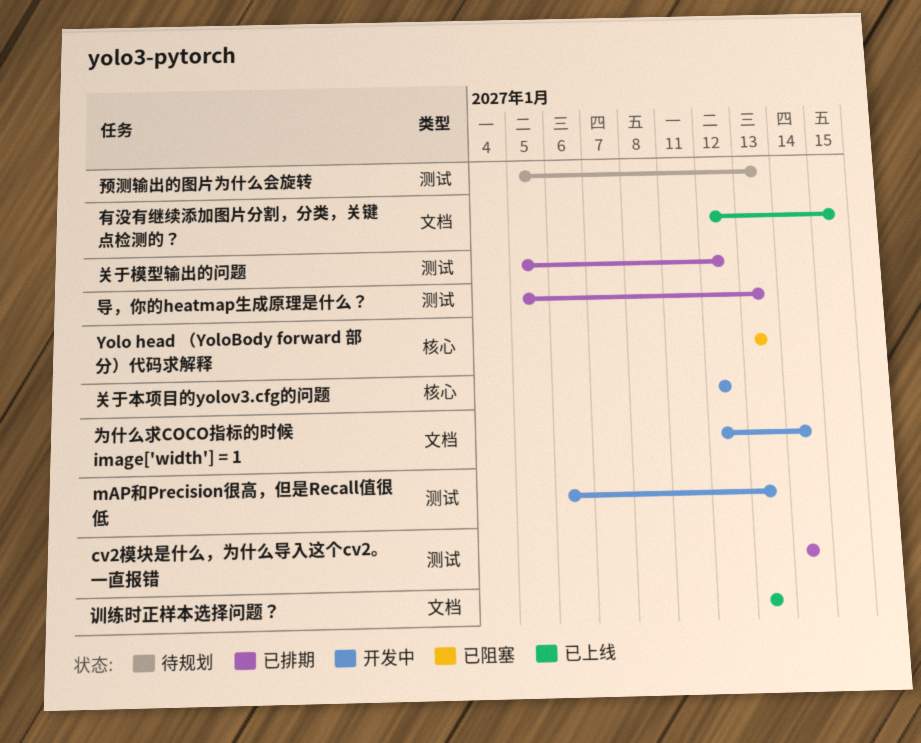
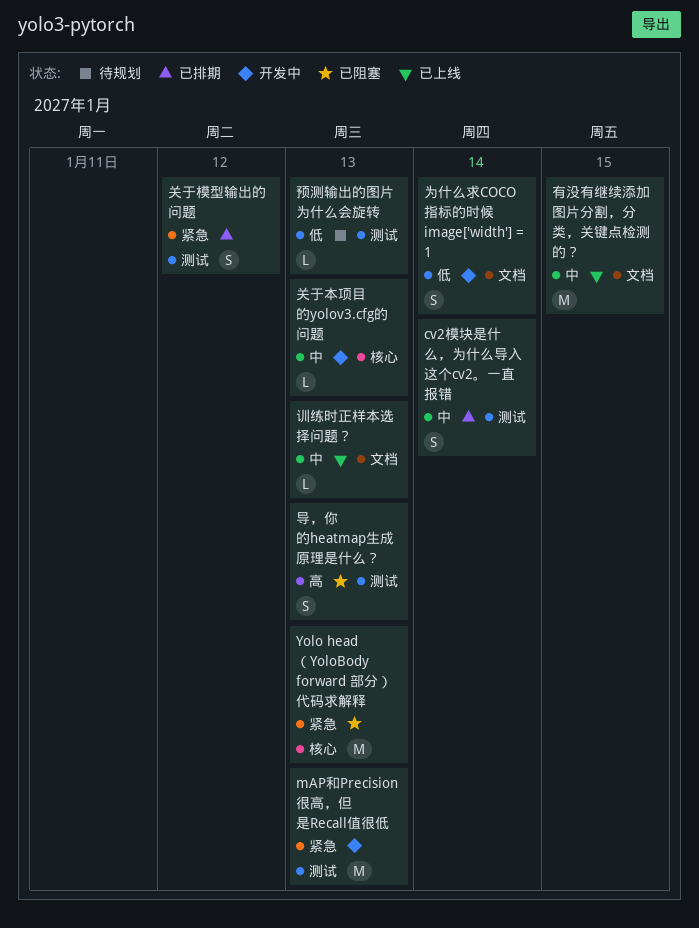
关于本项目的yolov3.cfg的问题, due: Jan 12 -> Jan 13
导，你的heatmap生成原理是什么？, status: 已排期 -> 已阻塞

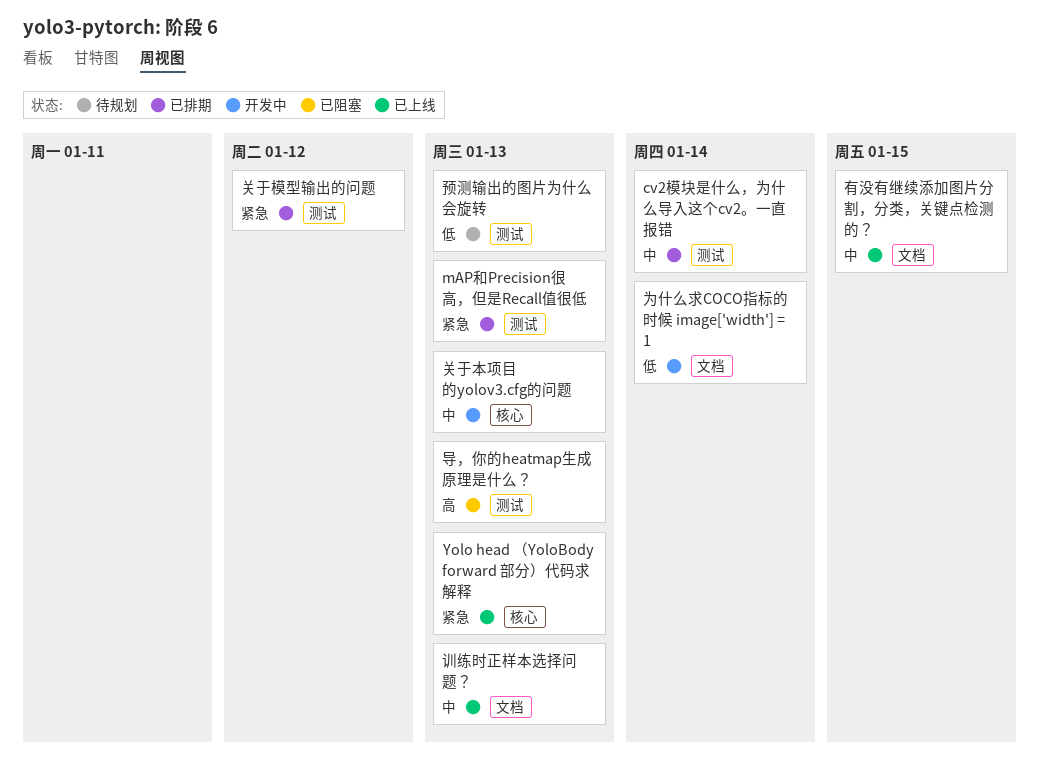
mAP和Precision很高，但是Recall值很低, status: 开发中 -> 已排期
Yolo head （YoloBody forward 部分）代码求解释, status: 已阻塞 -> 已上线

